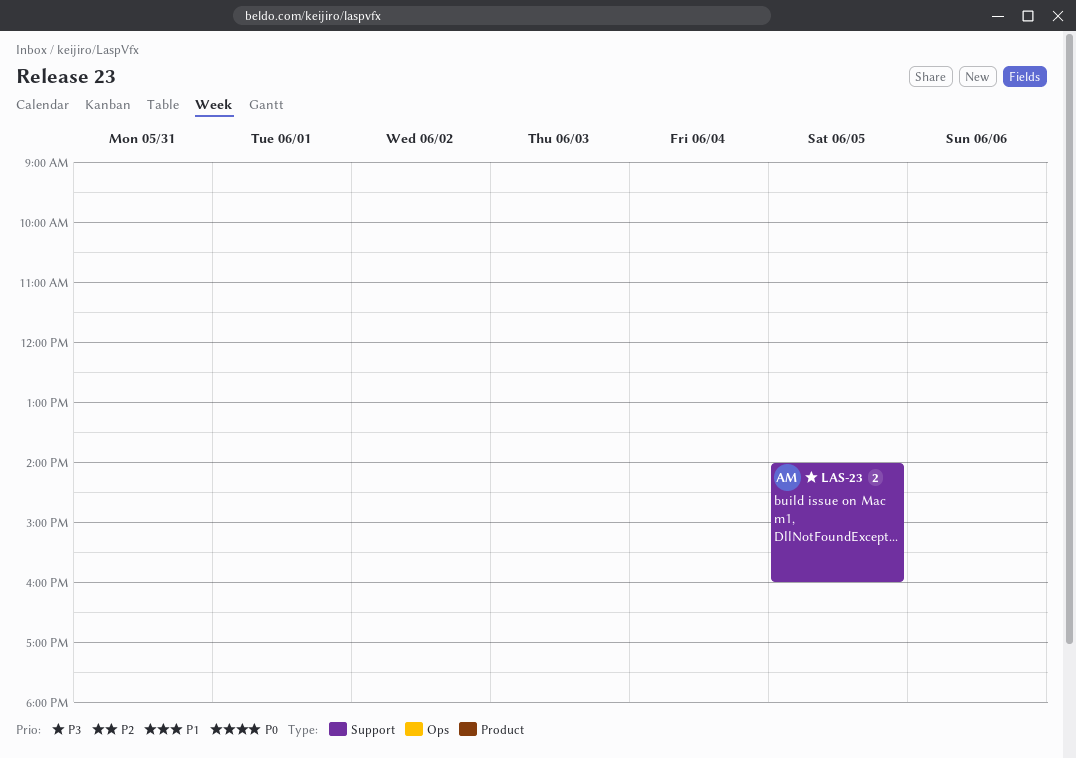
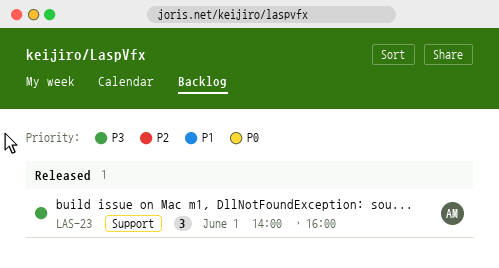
LAS-23, estimate: 2 -> 3
LAS-23, day: Jun 5 -> Jun 1

